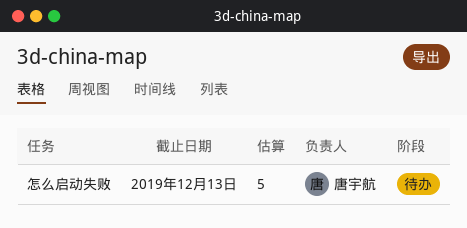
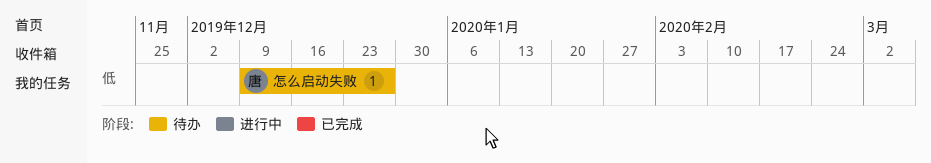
怎么启动失败, estimate: 5 -> 1
怎么启动失败, due: Dec 13 -> Dec 27

